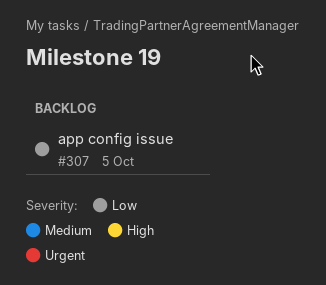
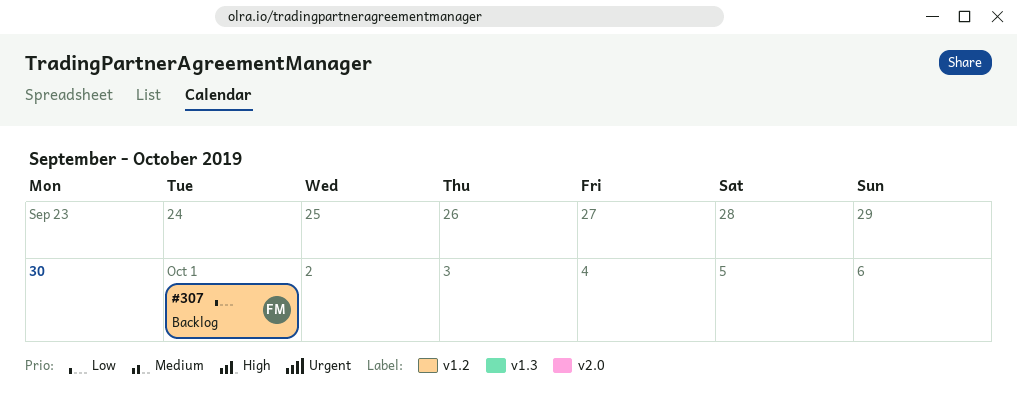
#307, due: Oct 5 -> Oct 1

